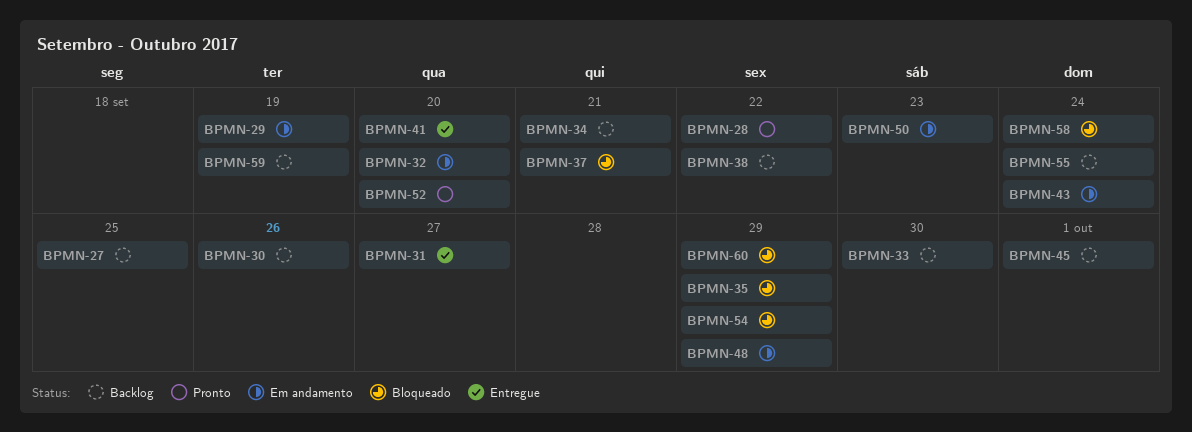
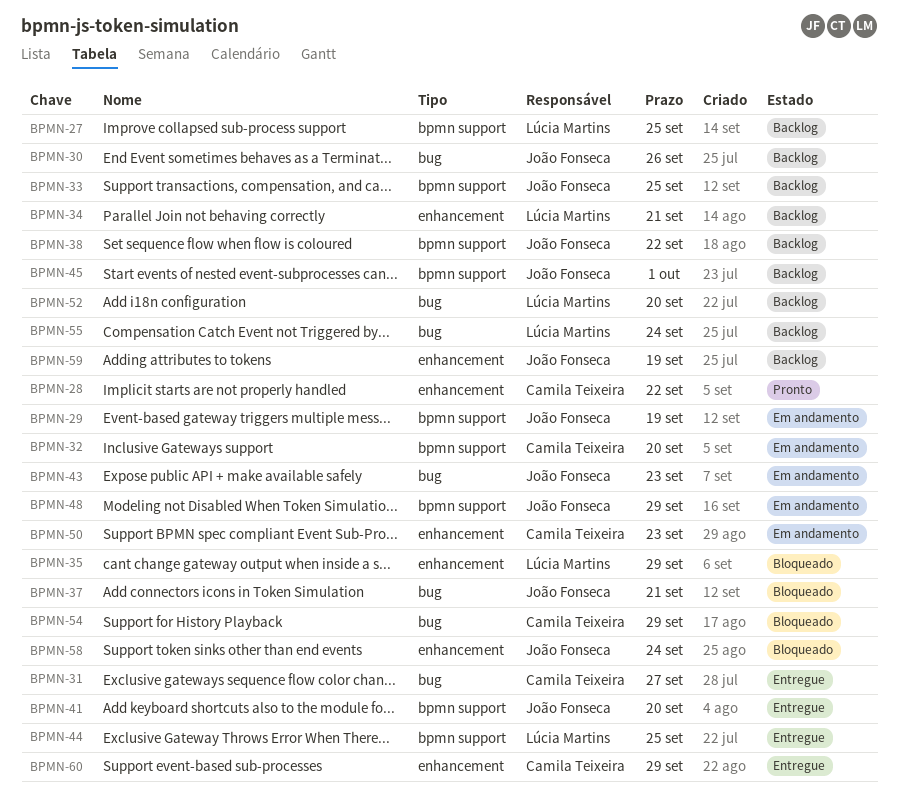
BPMN-33, due: Sep 30 -> Sep 25
BPMN-43, due: Sep 24 -> Sep 23
BPMN-44: none -> present
BPMN-52, status: Pronto -> Backlog
BPMN-60, status: Bloqueado -> Entregue

